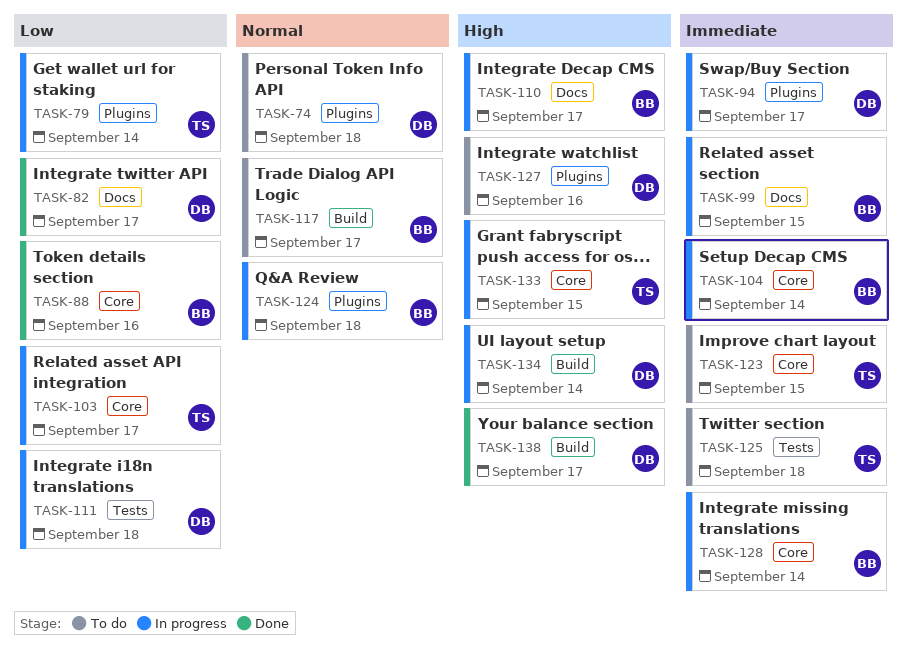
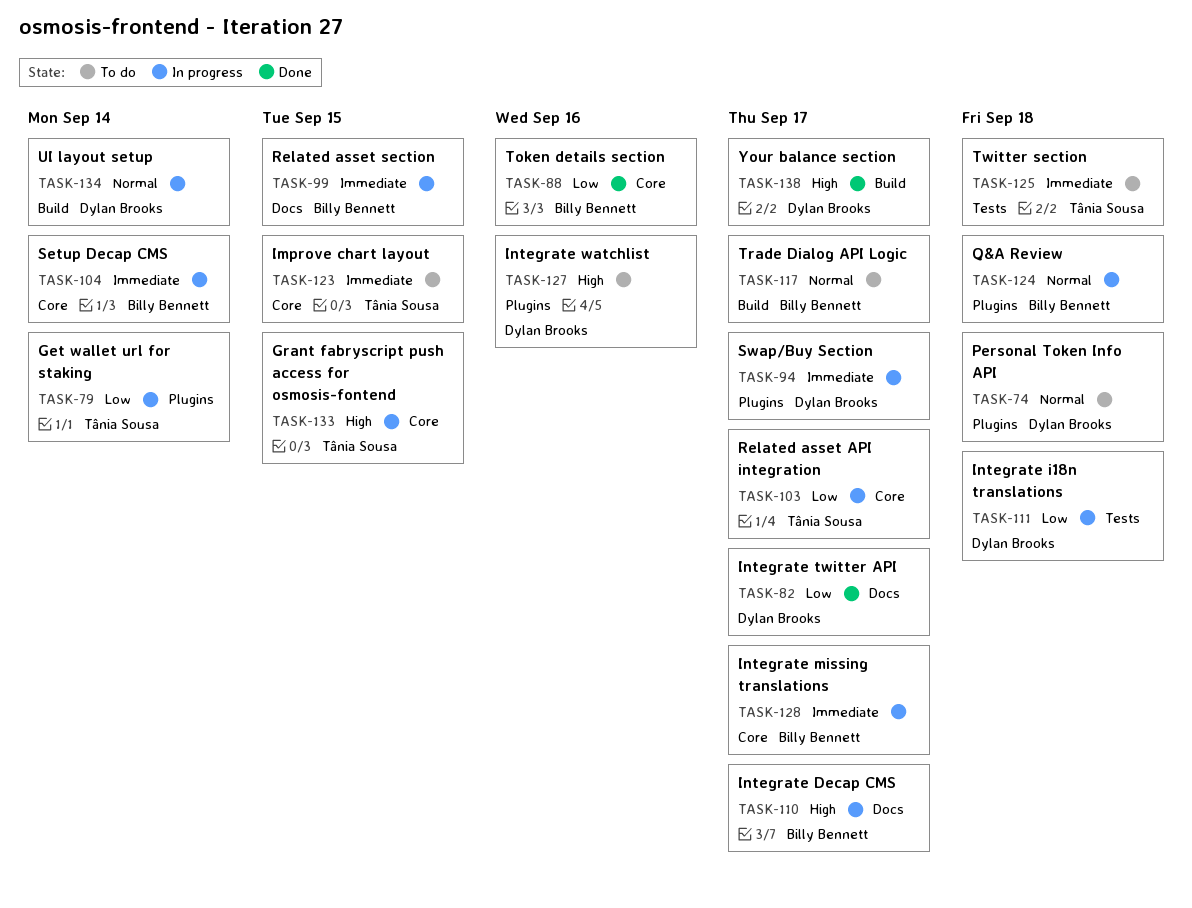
TASK-128, due: Sep 14 -> Sep 17
TASK-134, priority: High -> Normal

